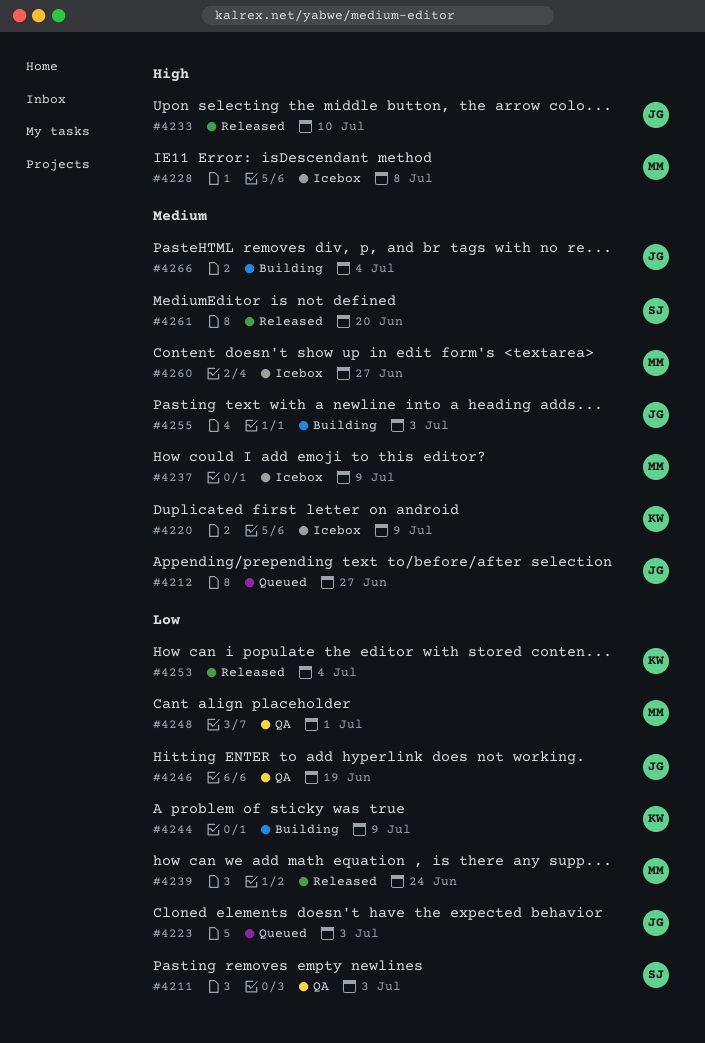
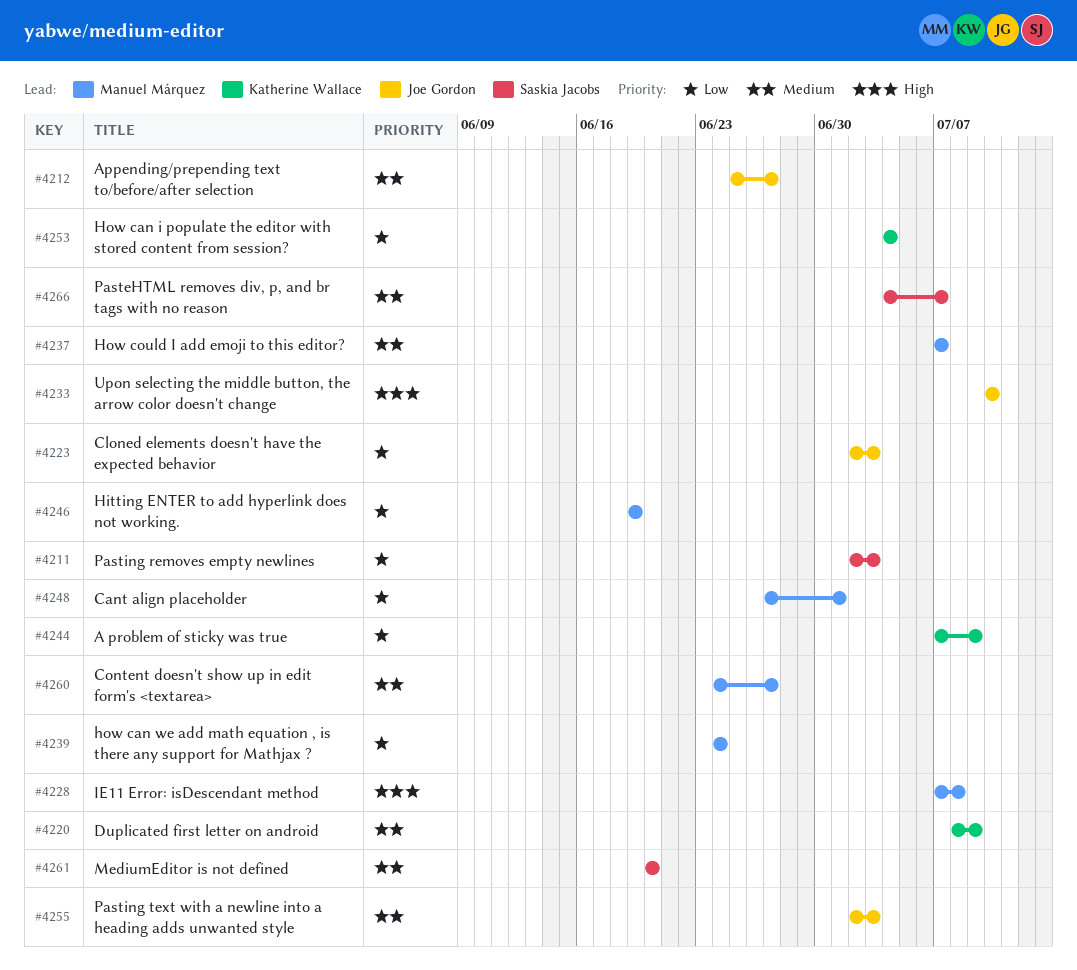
#4237, due: Jul 9 -> Jul 7
#4246, owner: Joe Gordon -> Manuel Márquez
#4266, owner: Joe Gordon -> Saskia Jacobs
#4266, due: Jul 4 -> Jul 7

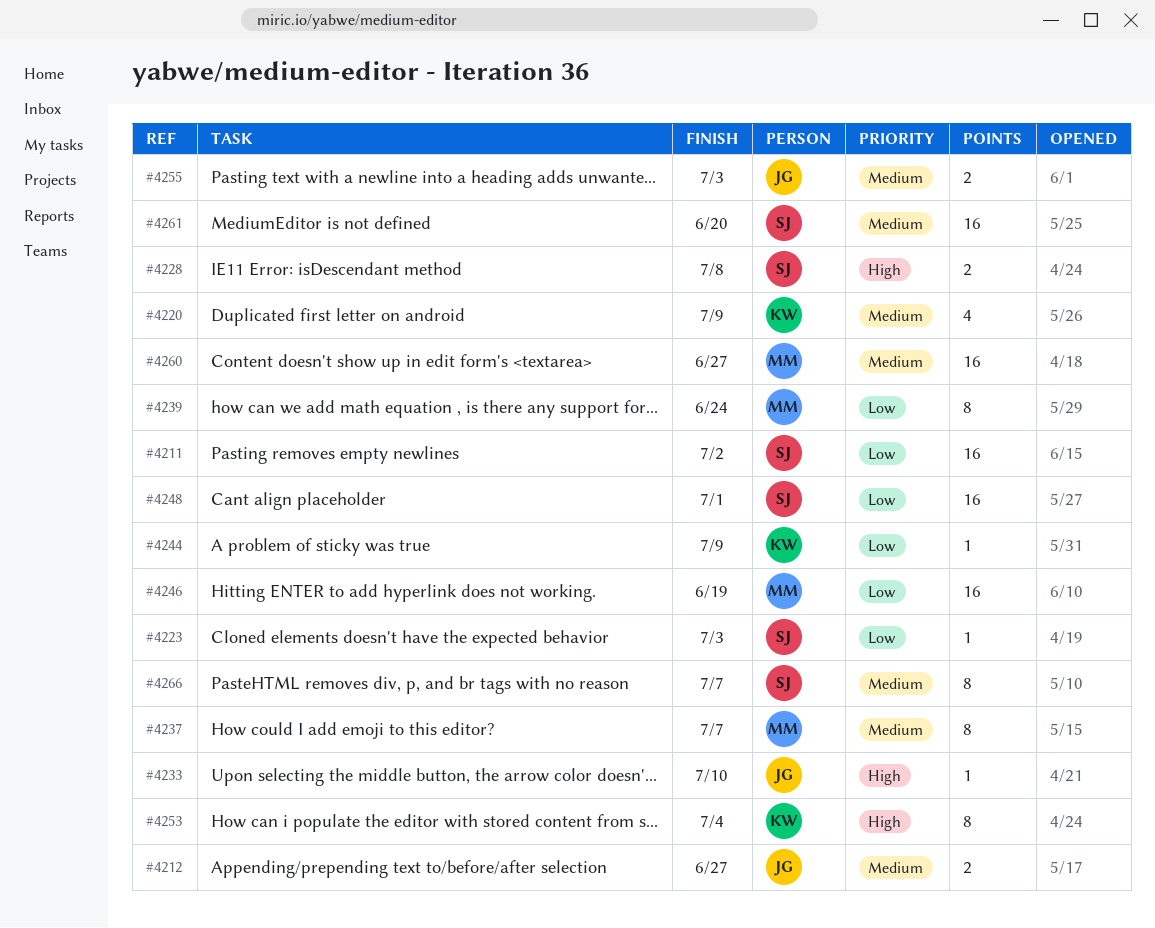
#4211, due: Jul 3 -> Jul 2
#4223, owner: Joe Gordon -> Saskia Jacobs
#4228, owner: Manuel Márquez -> Saskia Jacobs
#4248, owner: Manuel Márquez -> Saskia Jacobs
#4253, priority: Low -> High

